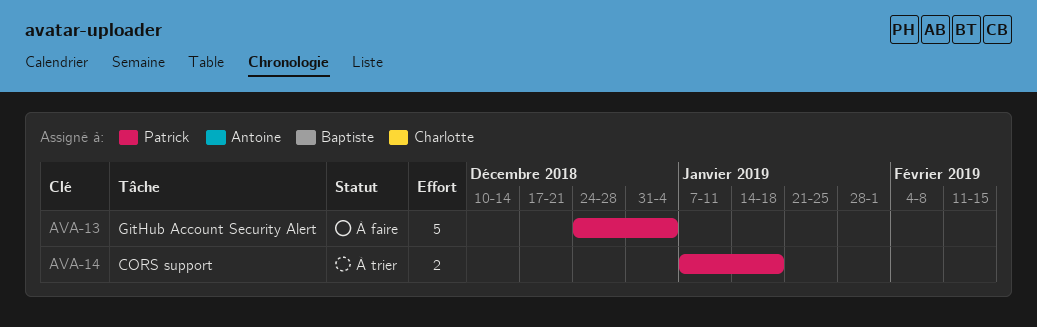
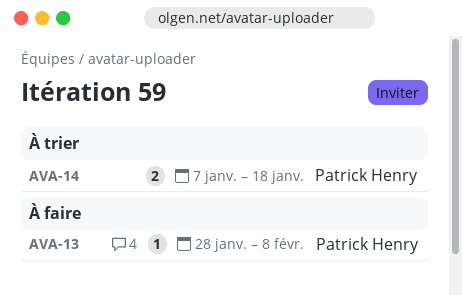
AVA-13, estimate: 5 -> 1
AVA-13, start: Dec 24 -> Jan 28
AVA-13, due: Jan 4 -> Feb 8

